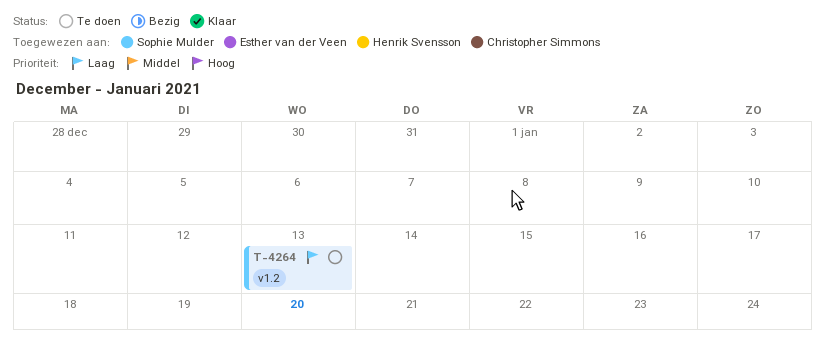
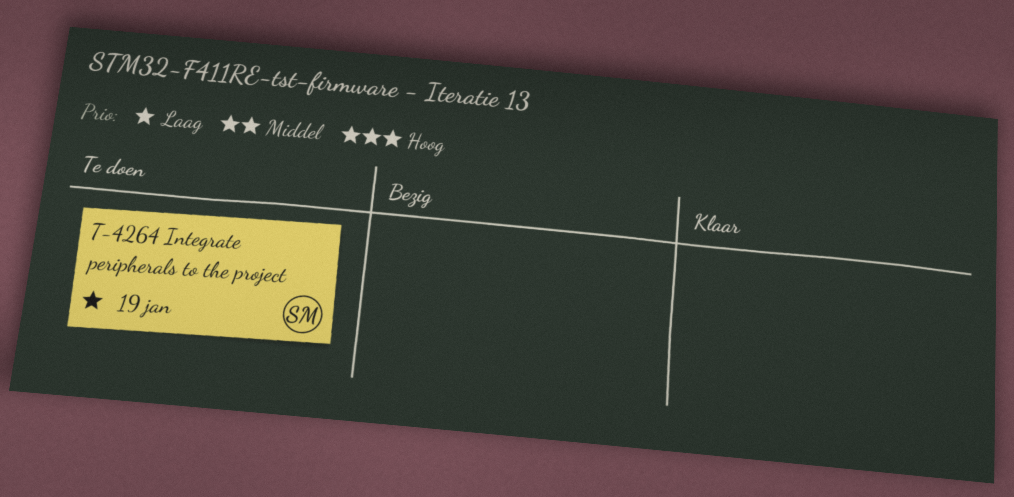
T-4264, due: Jan 13 -> Jan 19

